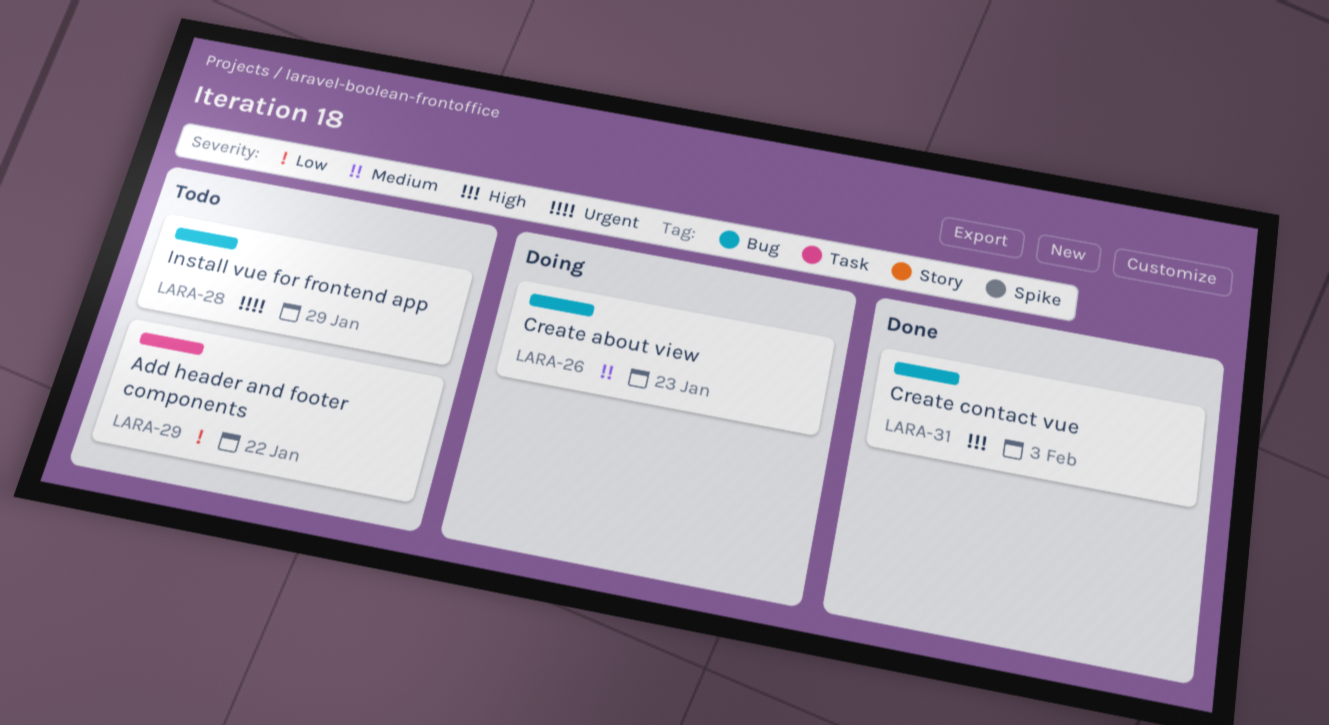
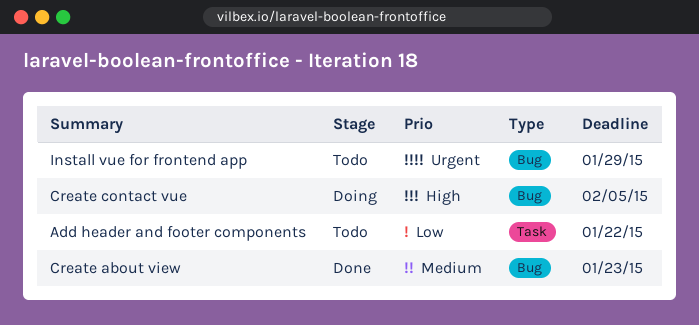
Create about view, status: Doing -> Done
Create contact vue, status: Done -> Doing
Create contact vue, due: Feb 3 -> Feb 5

